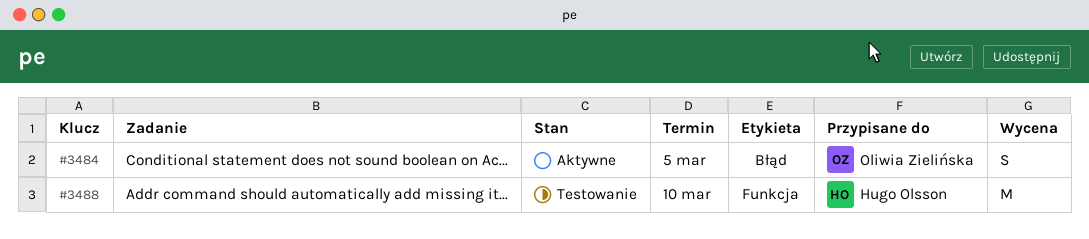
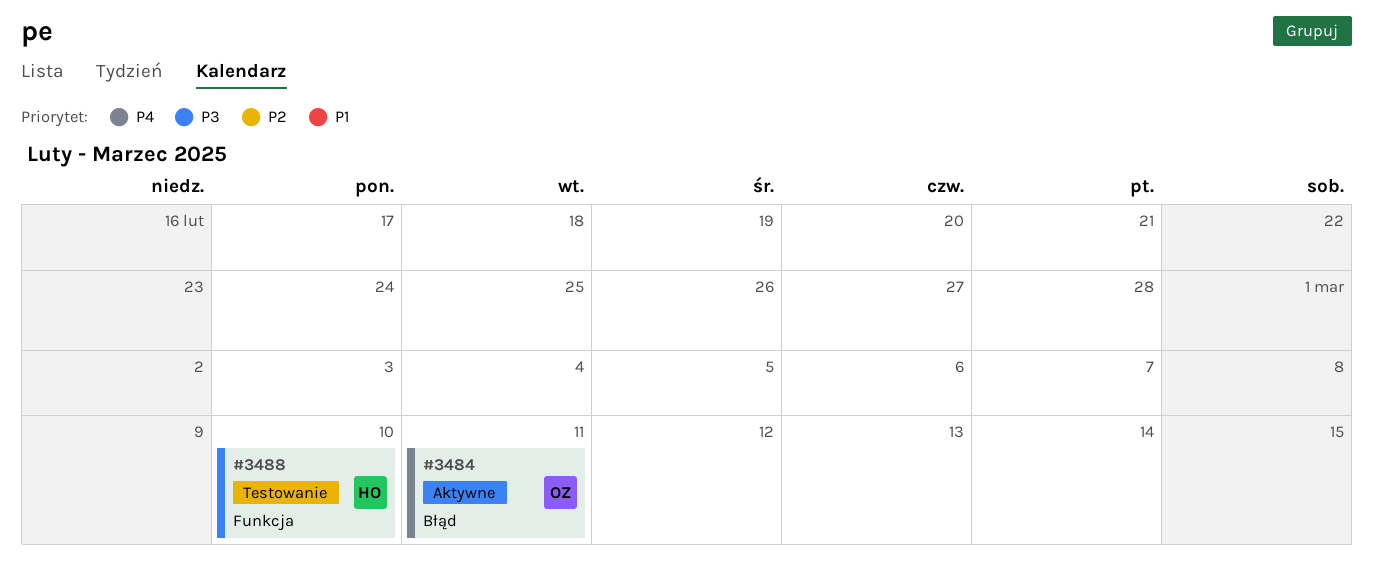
#3484, due: Mar 5 -> Mar 11

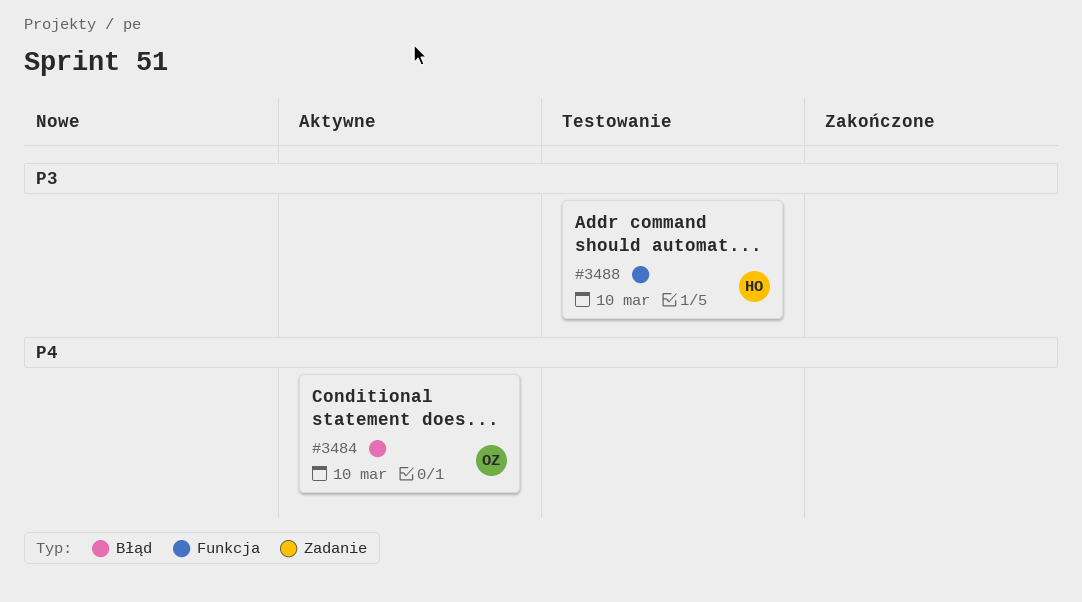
#3484, due: Mar 11 -> Mar 10

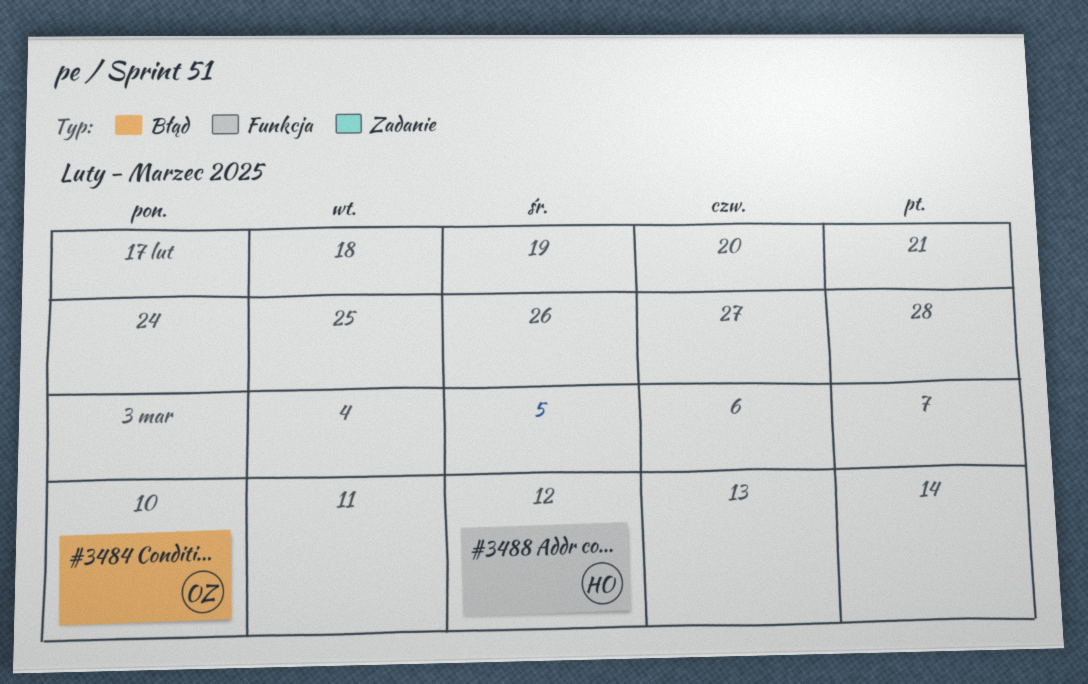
#3488, due: Mar 10 -> Mar 12

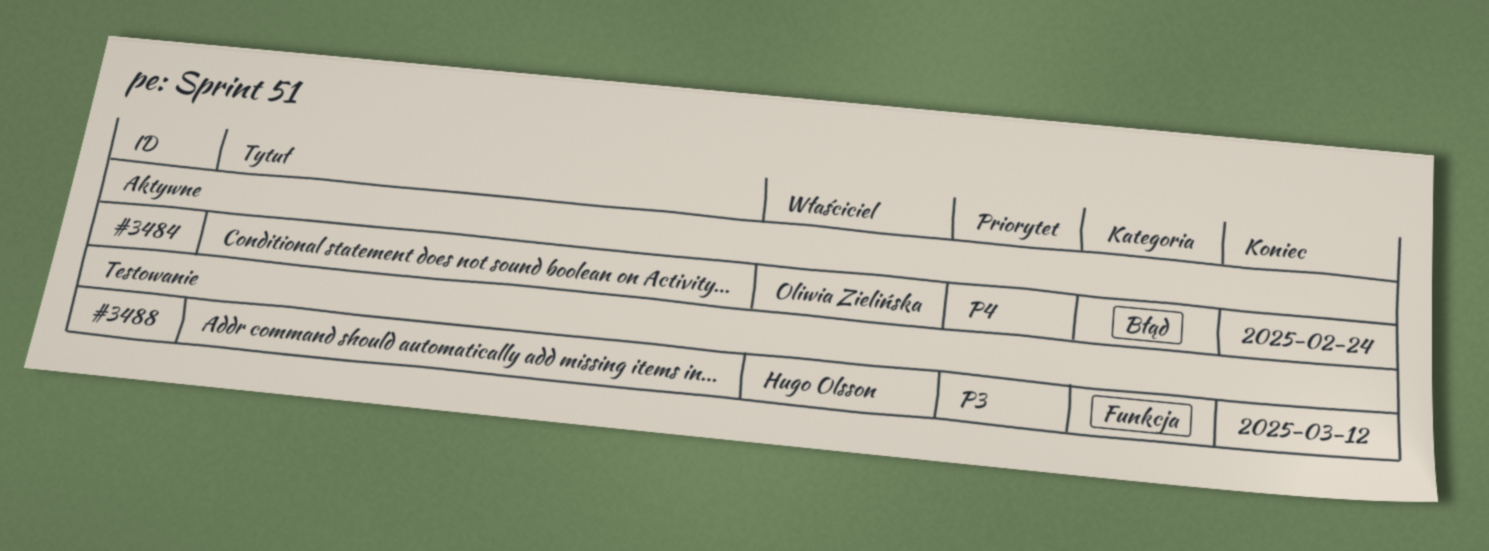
#3484, due: Mar 10 -> Feb 24

